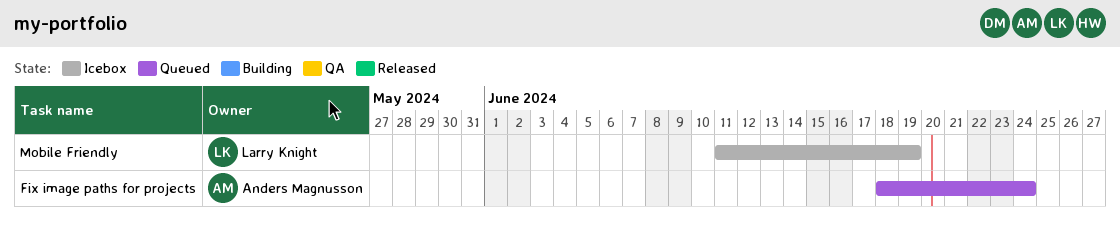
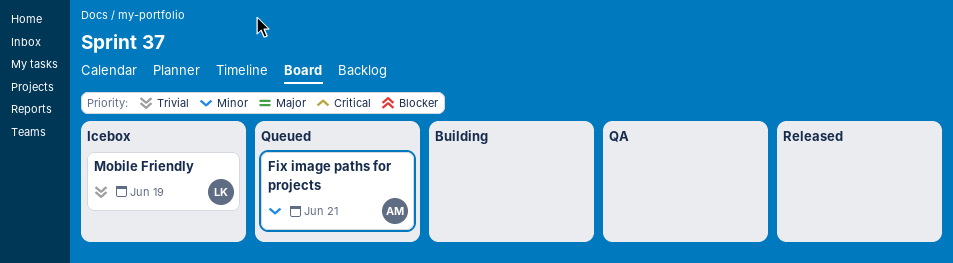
Fix image paths for projects, due: Jun 24 -> Jun 21

